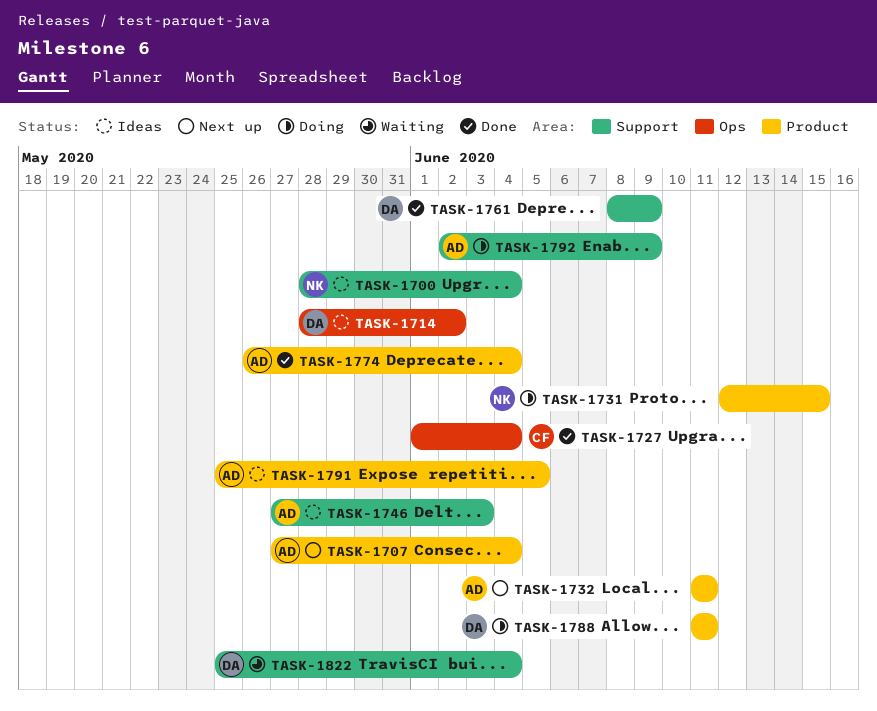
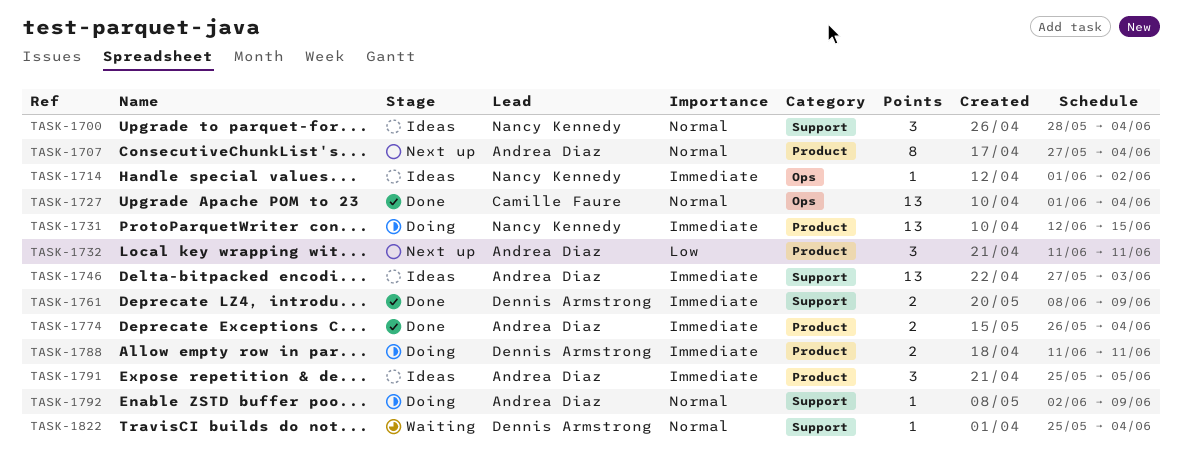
TASK-1714, owner: Dennis Armstrong -> Nancy Kennedy
TASK-1714, start: May 28 -> Jun 1

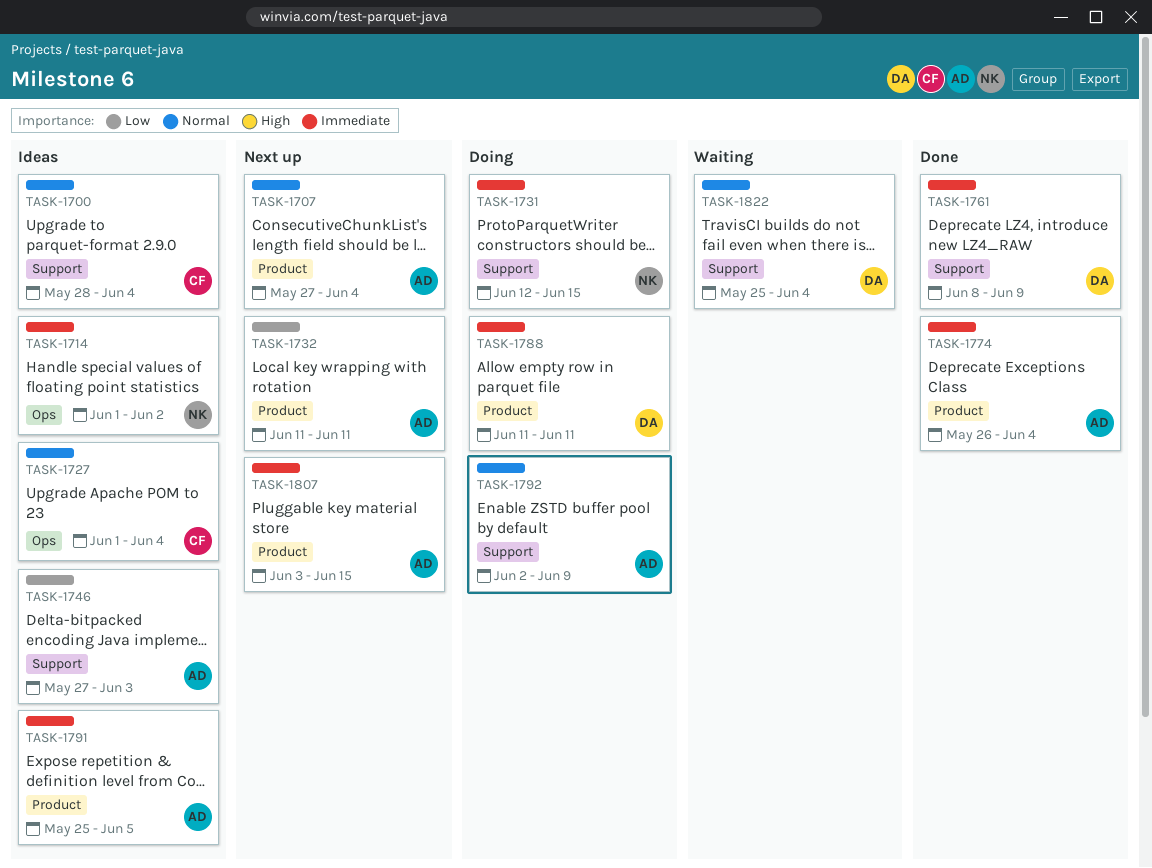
TASK-1700, owner: Nancy Kennedy -> Camille Faure
TASK-1727, status: Done -> Ideas
TASK-1731, label: Product -> Support
TASK-1746, priority: Immediate -> Low
TASK-1807: none -> present

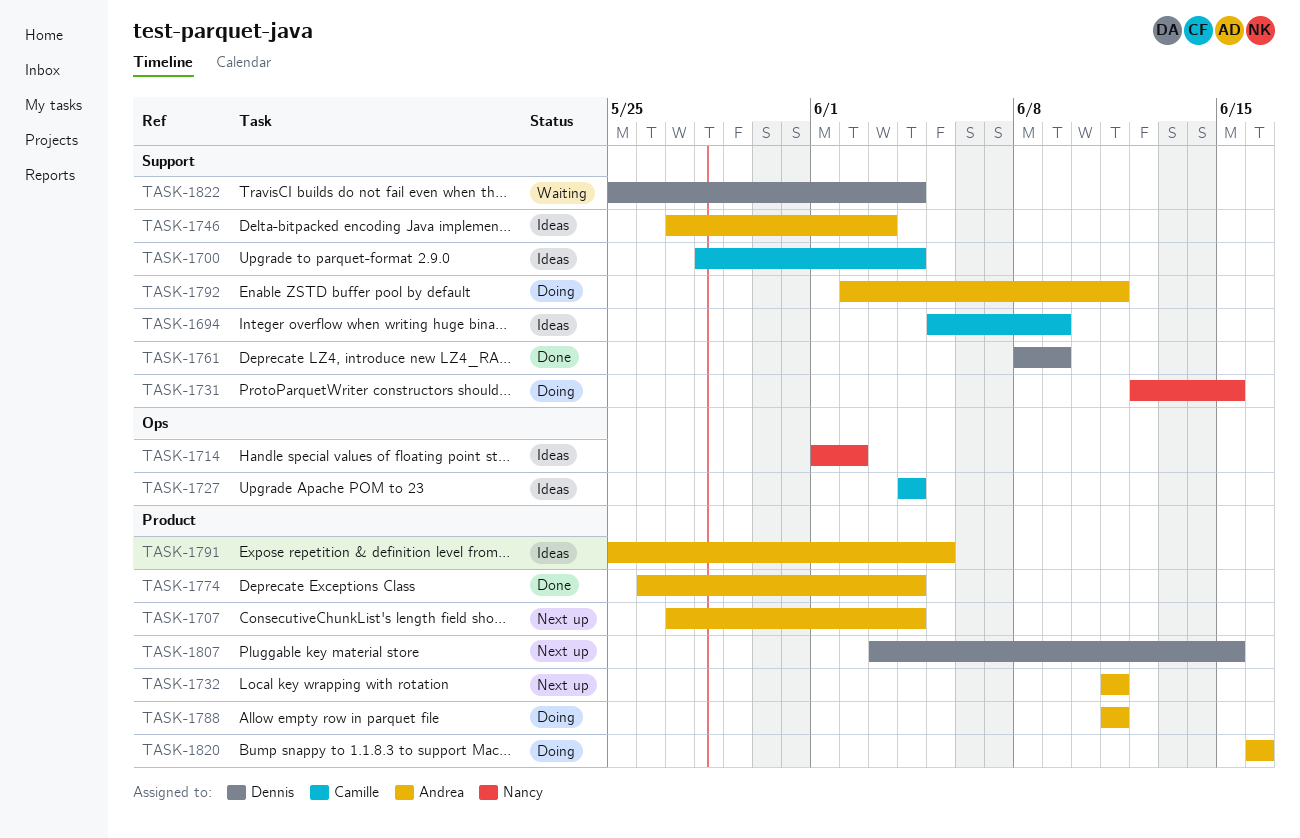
TASK-1694: none -> present
TASK-1727, start: Jun 1 -> Jun 4
TASK-1788, owner: Dennis -> Andrea
TASK-1792, due: Jun 9 -> Jun 11
TASK-1807, owner: Andrea -> Dennis
TASK-1820: none -> present

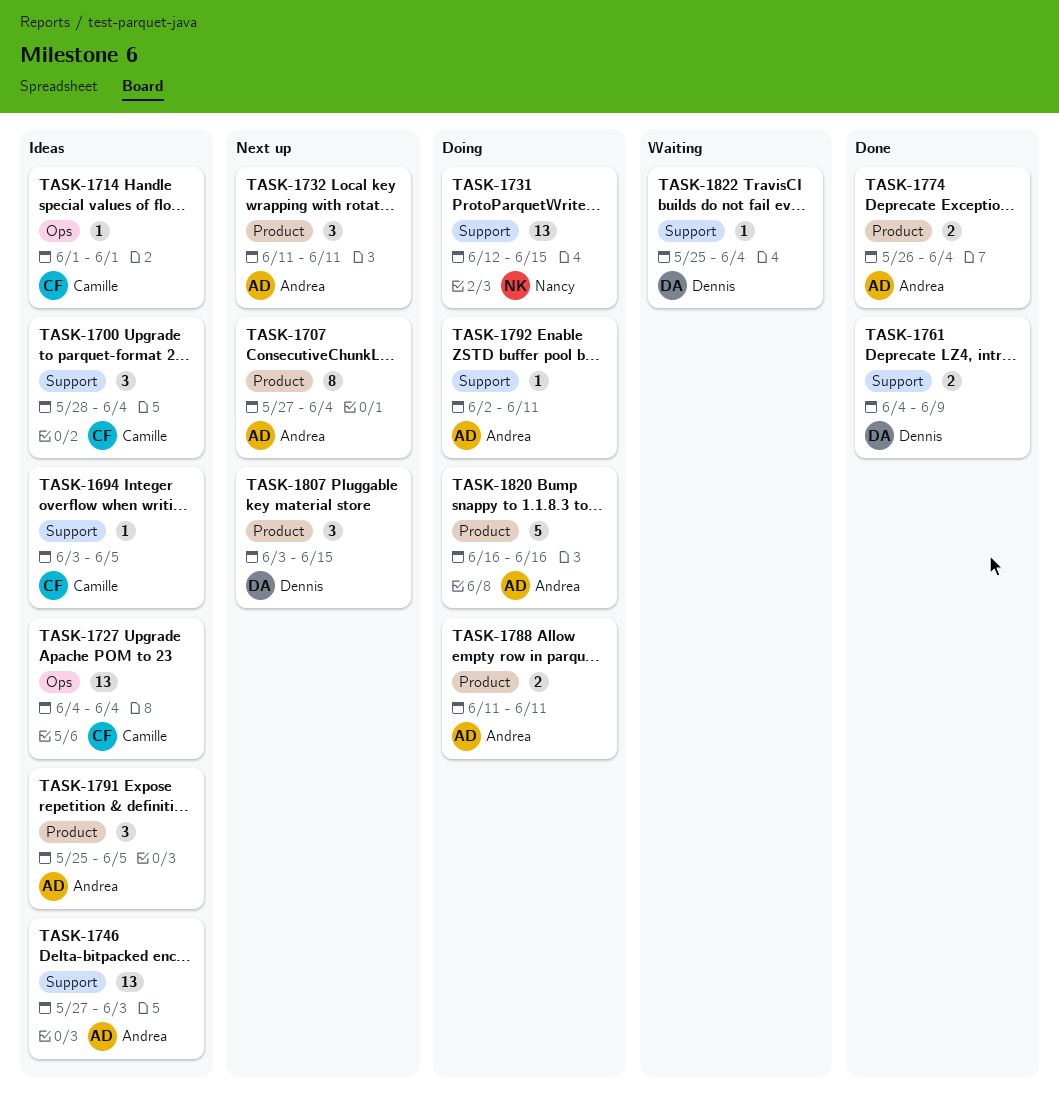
TASK-1694, start: Jun 5 -> Jun 3
TASK-1694, due: Jun 9 -> Jun 5
TASK-1714, owner: Nancy -> Camille
TASK-1714, due: Jun 2 -> Jun 1
TASK-1761, start: Jun 8 -> Jun 4

